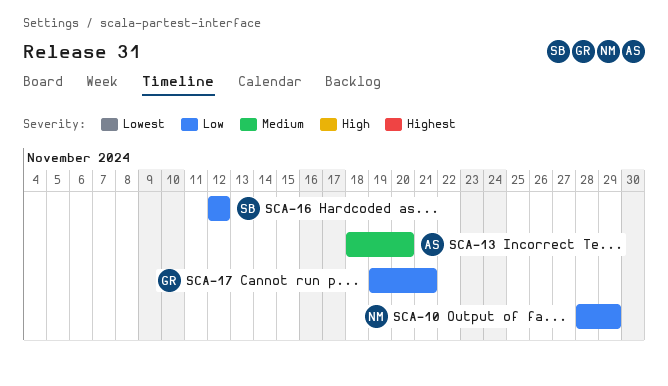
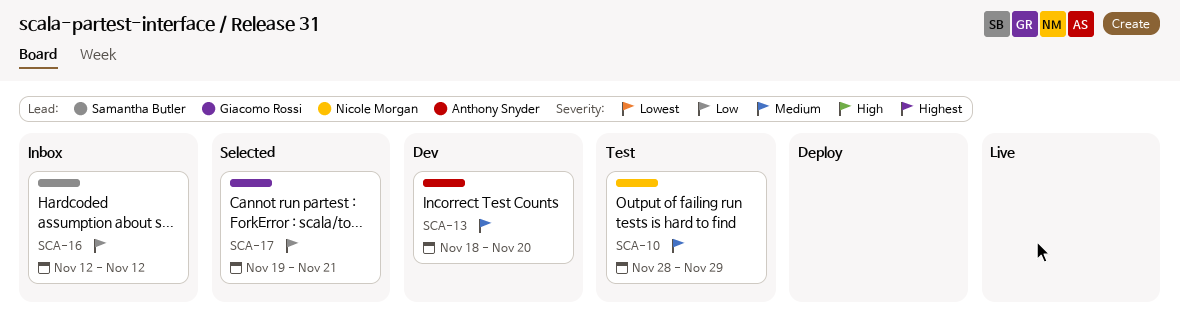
SCA-10, priority: Low -> Medium

